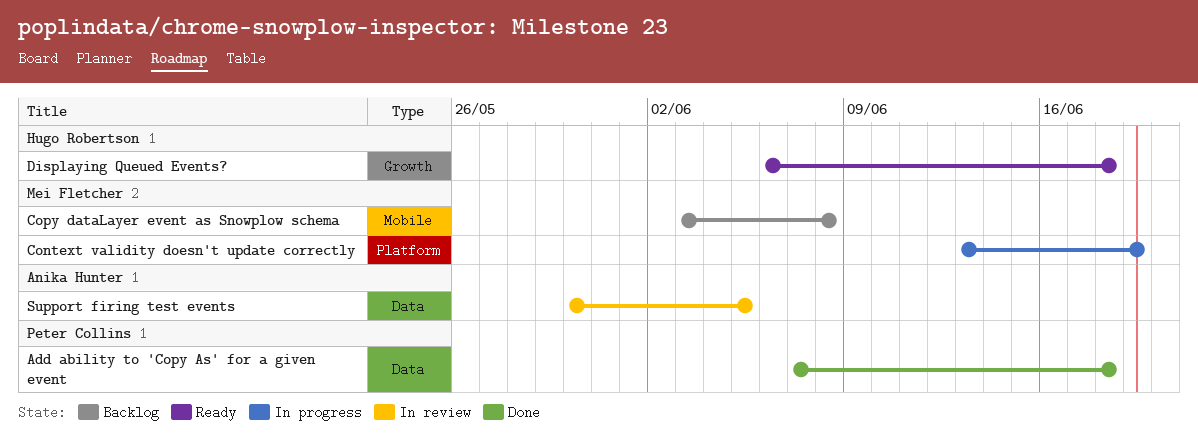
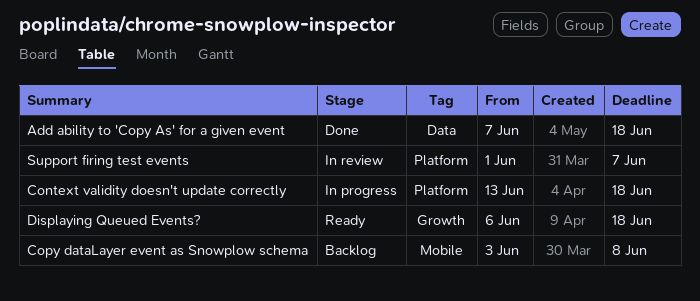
Context validity doesn't update correctly, due: Jun 19 -> Jun 18
Support firing test events, label: Data -> Platform
Support firing test events, start: May 30 -> Jun 1
Support firing test events, due: Jun 5 -> Jun 7

